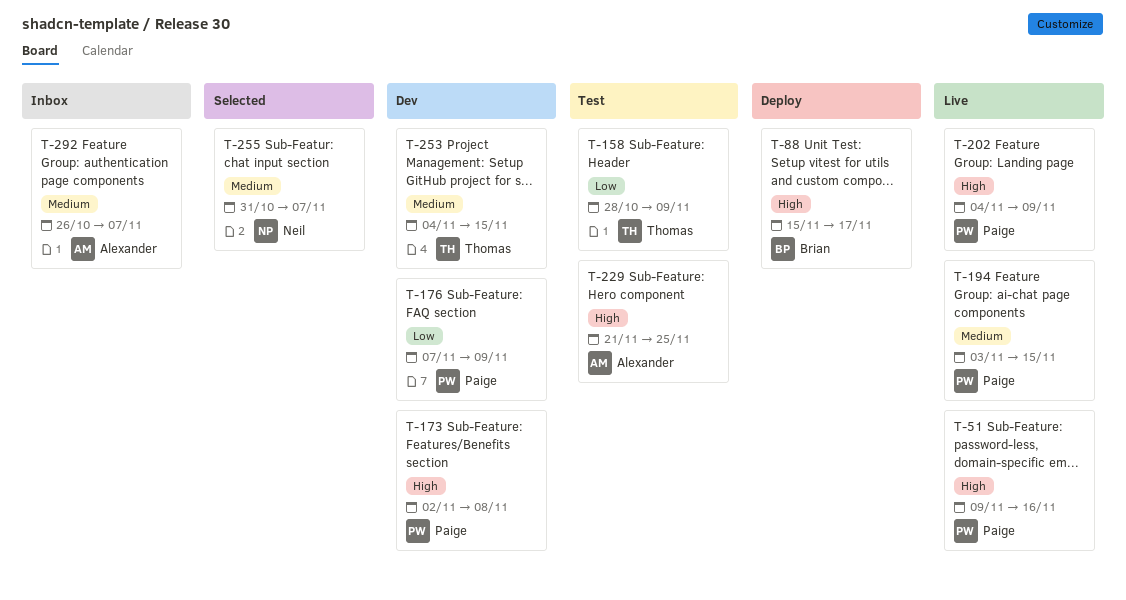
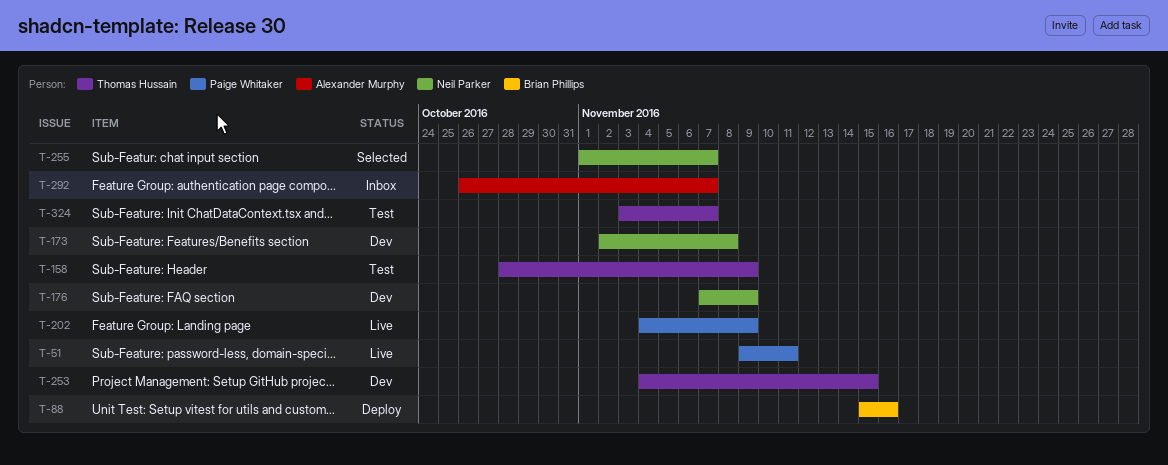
T-51, due: Nov 16 -> Nov 11
T-88, due: Nov 17 -> Nov 16
T-173, owner: Paige Whitaker -> Neil Parker
T-176, owner: Paige Whitaker -> Neil Parker
T-194: present -> none
T-229: present -> none
T-255, start: Oct 31 -> Nov 1
T-324: none -> present

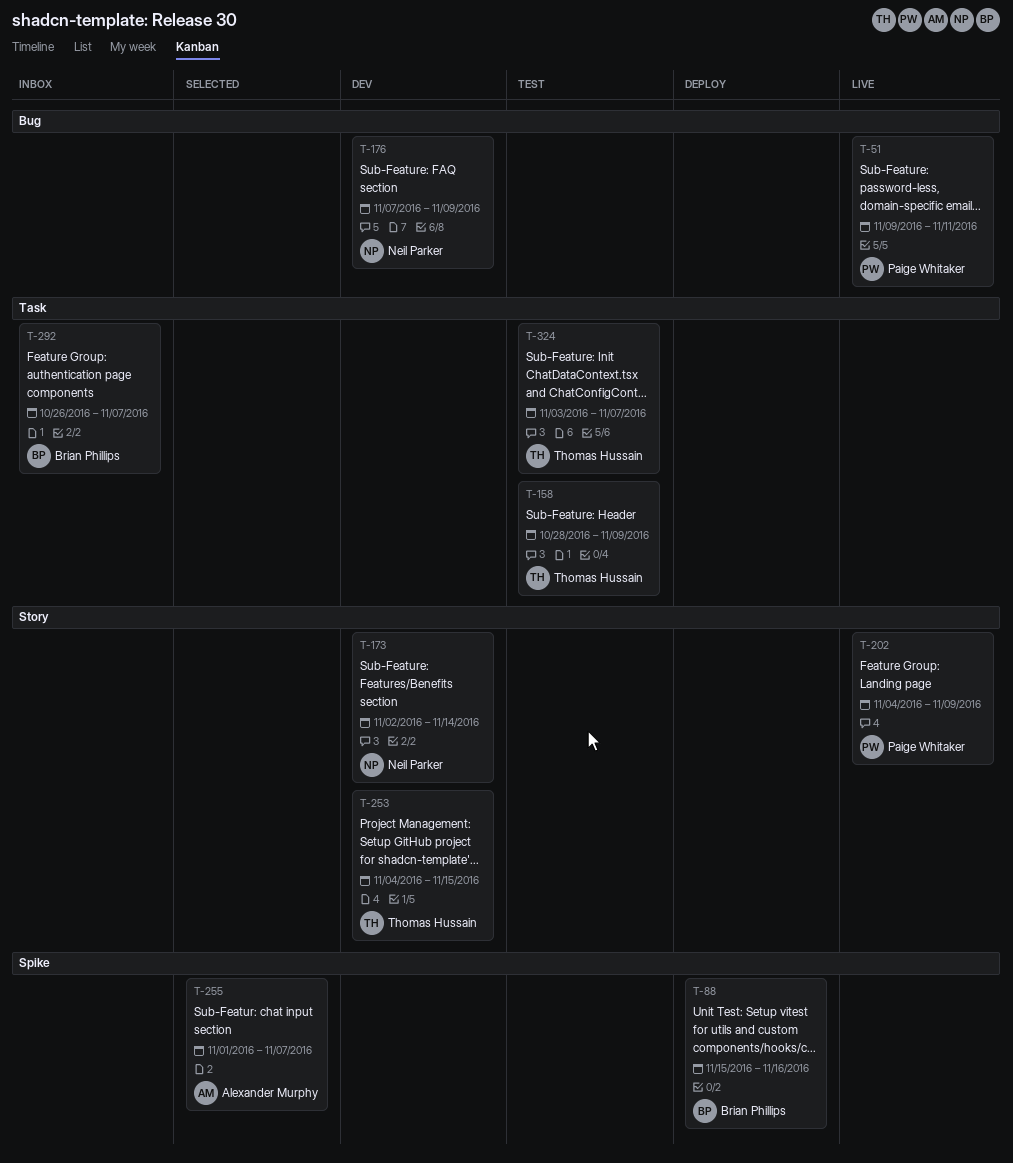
T-173, due: Nov 8 -> Nov 14
T-255, owner: Neil Parker -> Alexander Murphy
T-292, owner: Alexander Murphy -> Brian Phillips

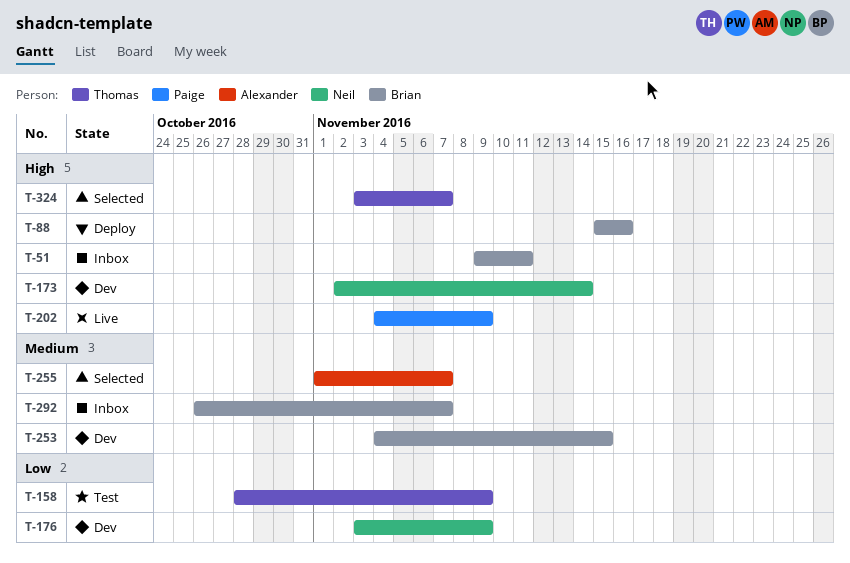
T-51, status: Live -> Inbox
T-51, owner: Paige Whitaker -> Brian Phillips
T-176, start: Nov 7 -> Nov 3
T-253, owner: Thomas Hussain -> Brian Phillips
T-324, status: Test -> Selected

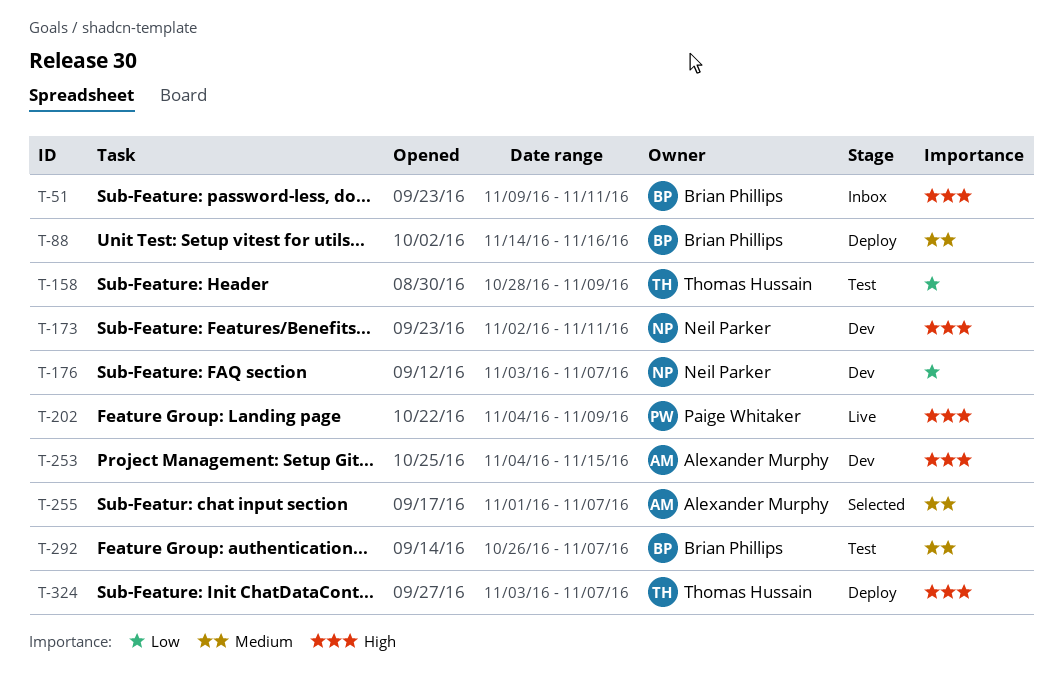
T-88, priority: High -> Medium
T-88, start: Nov 15 -> Nov 14
T-173, due: Nov 14 -> Nov 11
T-176, due: Nov 9 -> Nov 7
T-253, owner: Brian Phillips -> Alexander Murphy
T-253, priority: Medium -> High
T-292, status: Inbox -> Test
T-324, status: Selected -> Deploy

